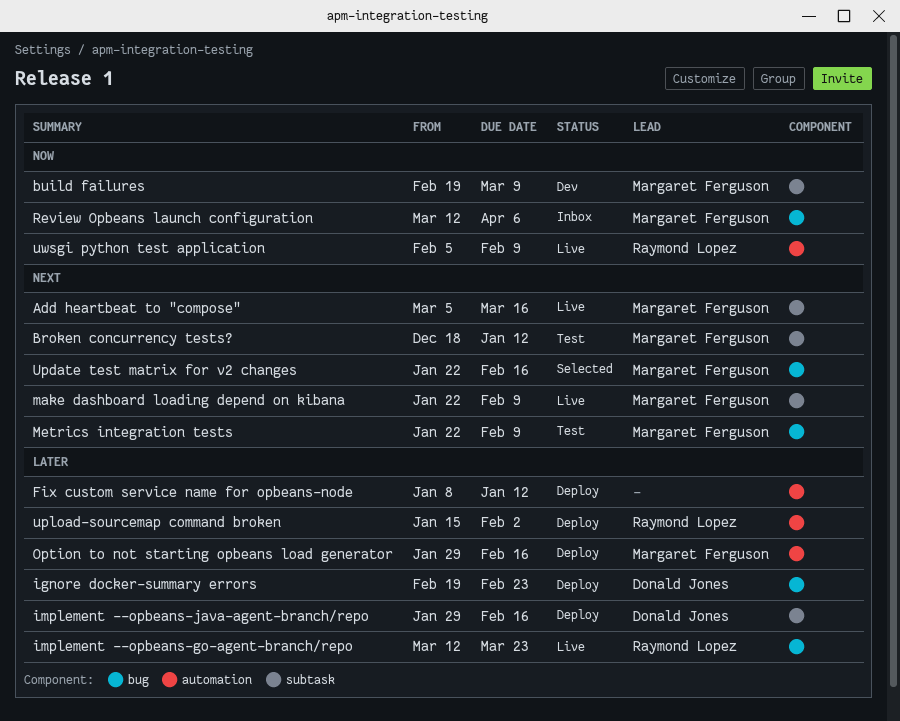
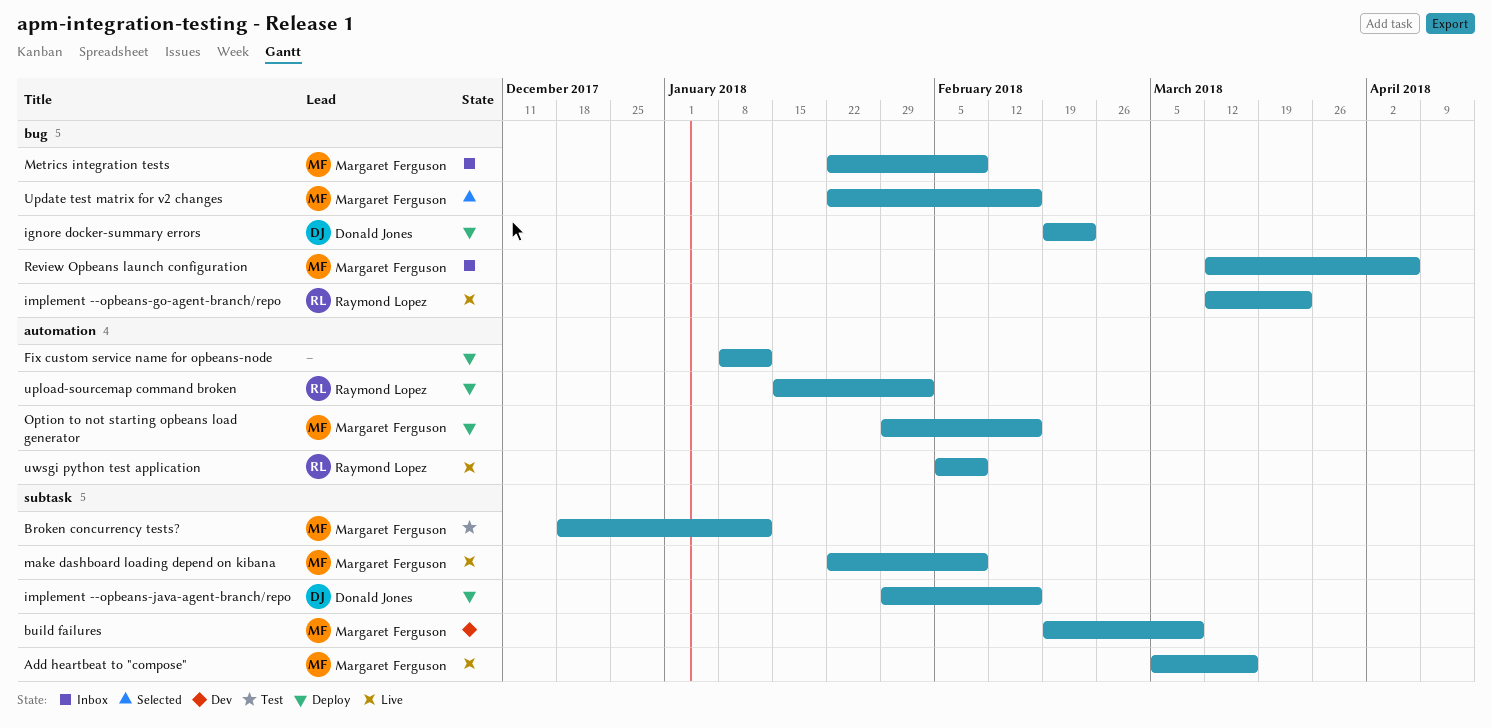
Metrics integration tests, status: Test -> Inbox

